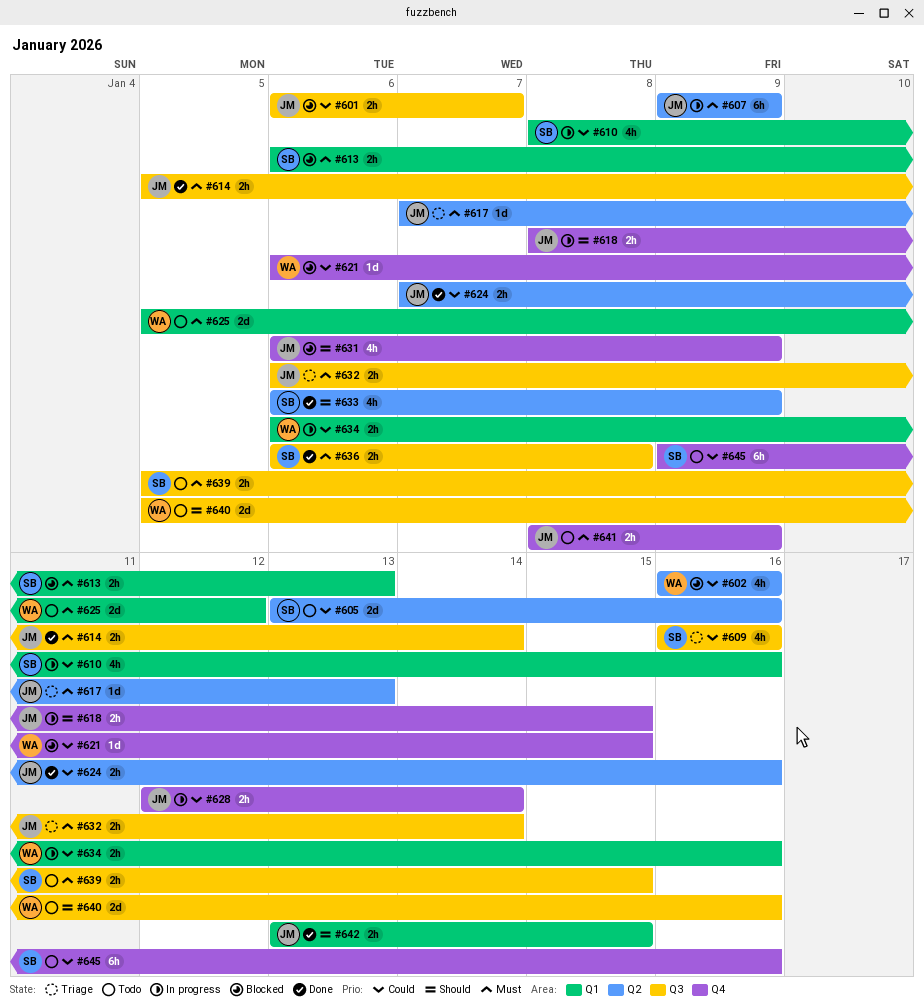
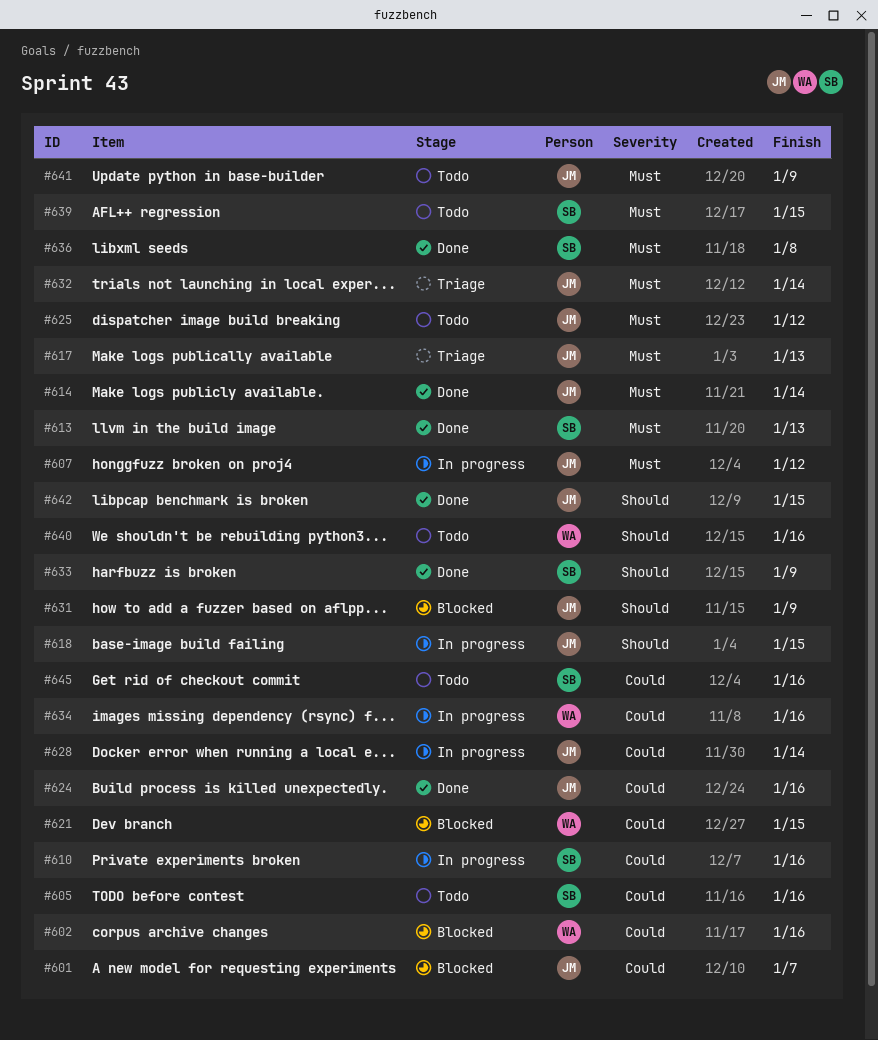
#607, due: Jan 9 -> Jan 12
#609: present -> none
#613, status: Blocked -> Done
#625, owner: WA -> JM

